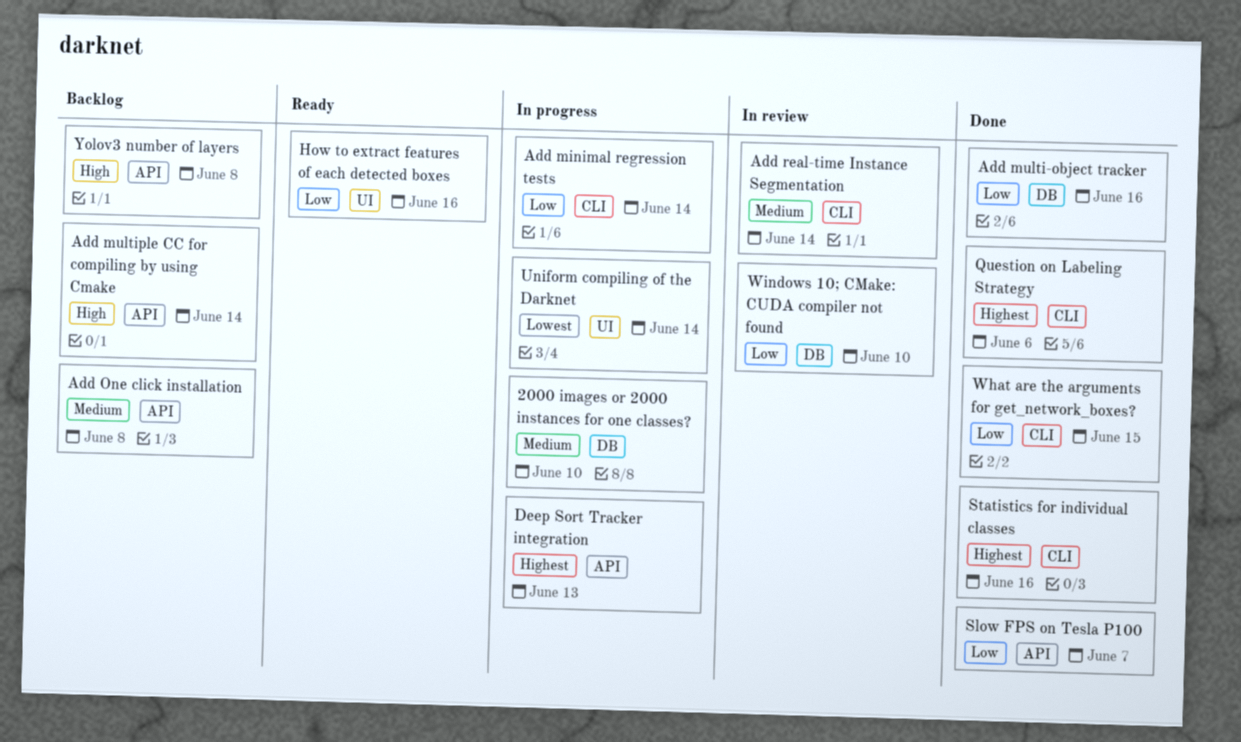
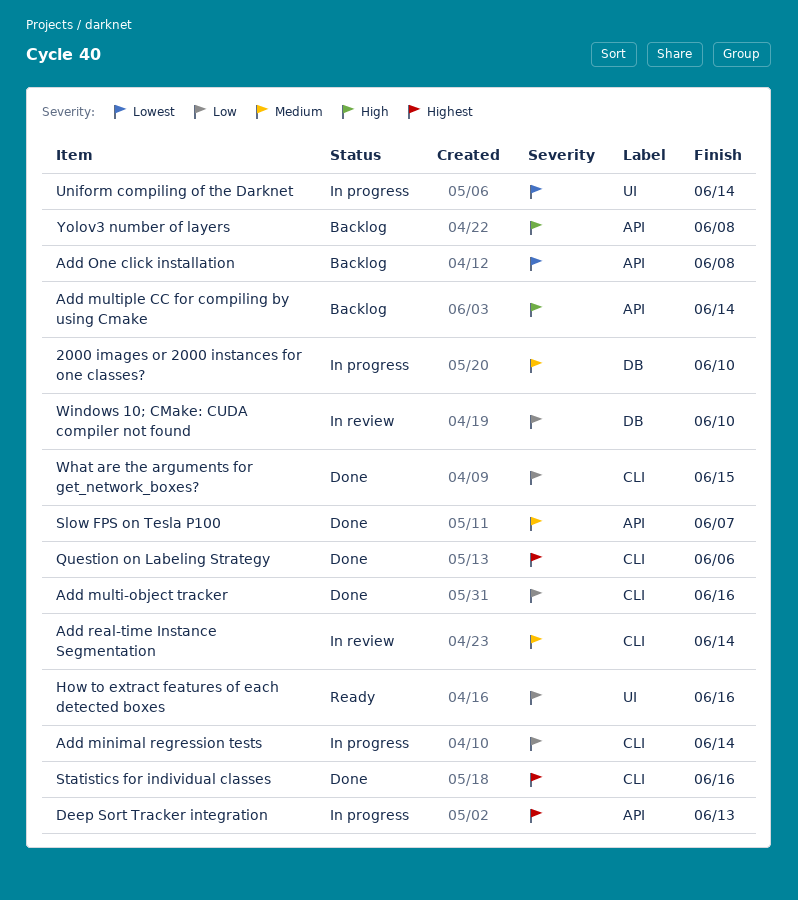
Add multi-object tracker, label: DB -> CLI
Add One click installation, priority: Medium -> Lowest
Slow FPS on Tesla P100, priority: Low -> Medium

